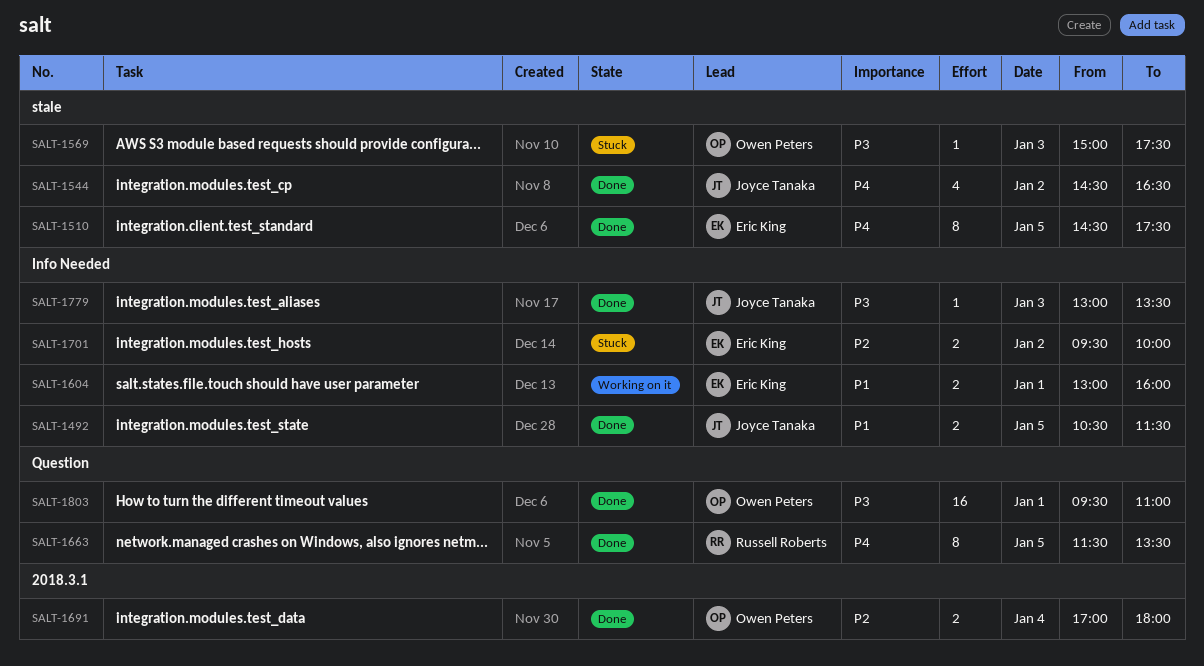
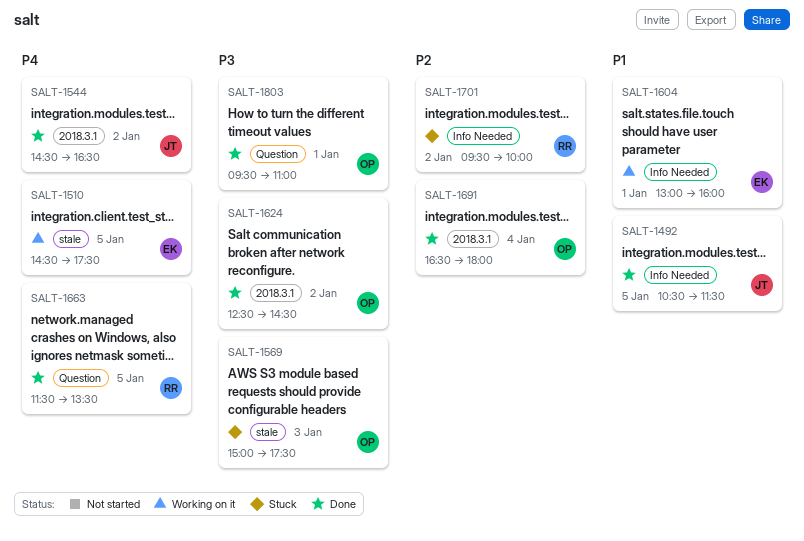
SALT-1510, status: Done -> Working on it
SALT-1544, label: stale -> 2018.3.1
SALT-1624: none -> present
SALT-1691, begins: 17:00 -> 16:30
SALT-1701, owner: Eric King -> Russell Roberts
SALT-1779: present -> none

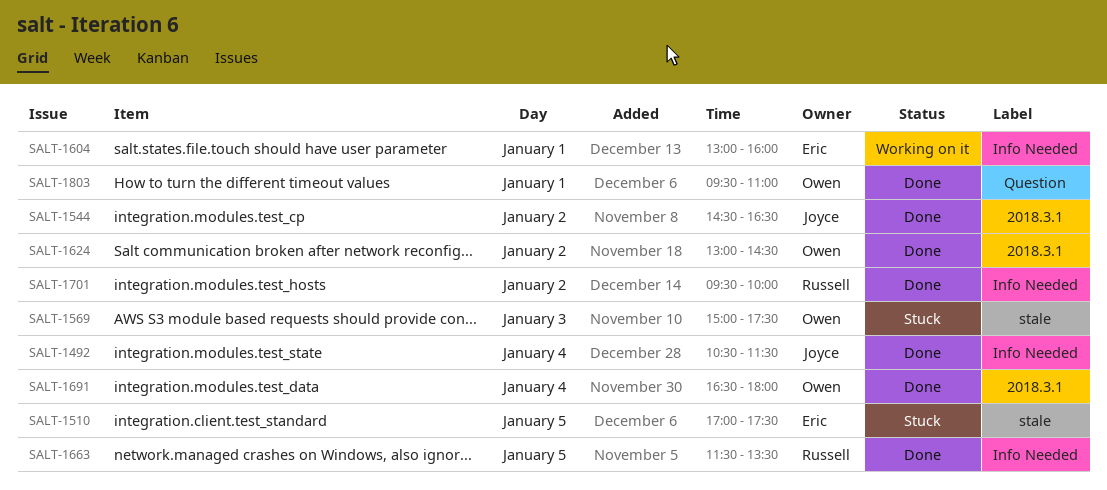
SALT-1492, day: Jan 5 -> Jan 4
SALT-1510, status: Working on it -> Stuck
SALT-1510, begins: 14:30 -> 17:00
SALT-1624, begins: 12:30 -> 13:00
SALT-1663, label: Question -> Info Needed
SALT-1701, status: Stuck -> Done

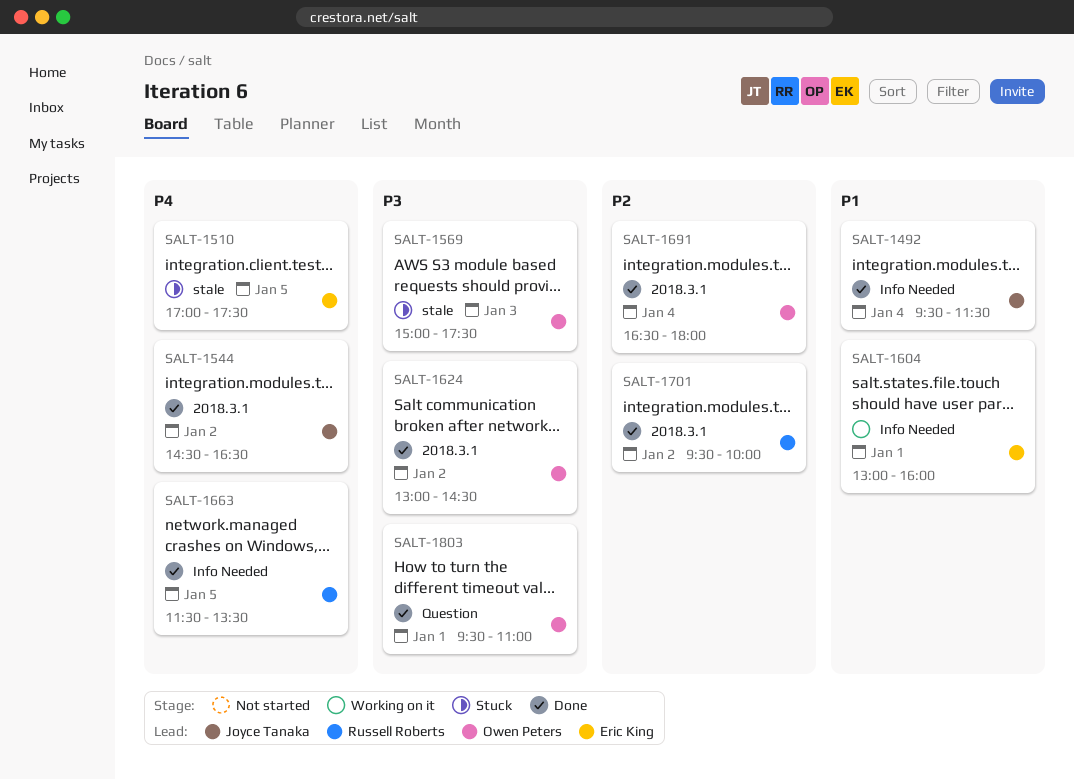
SALT-1492, begins: 10:30 -> 09:30
SALT-1701, label: Info Needed -> 2018.3.1

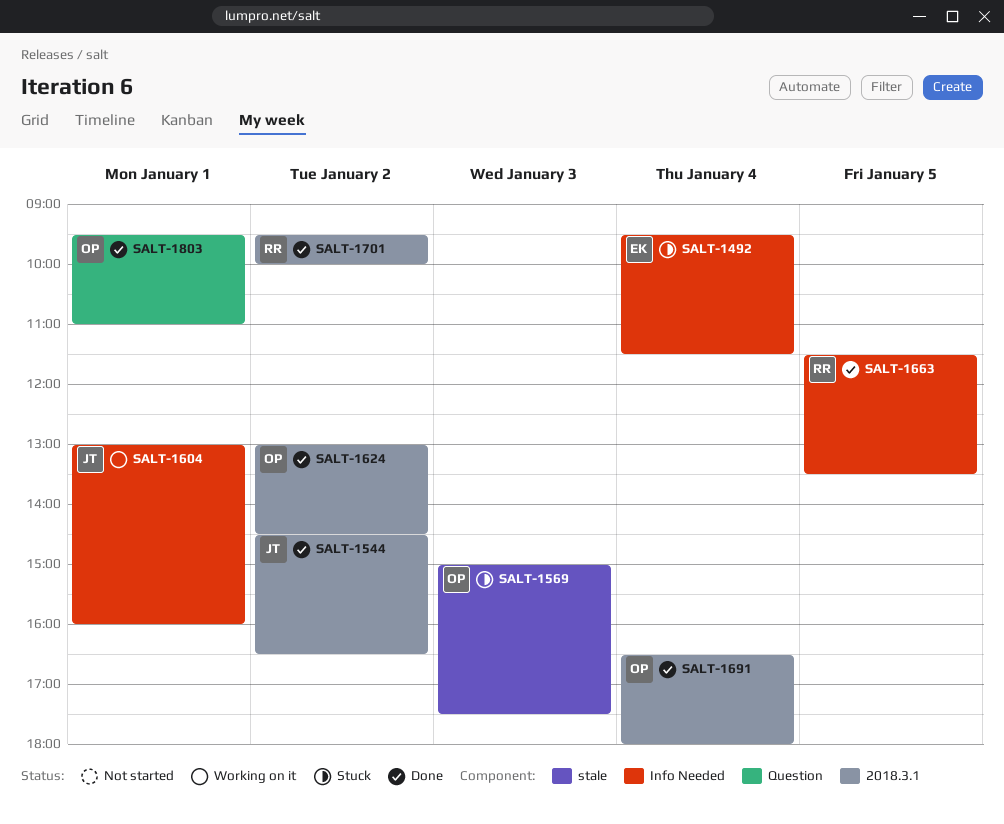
SALT-1492, status: Done -> Stuck
SALT-1492, owner: Joyce Tanaka -> Eric King
SALT-1510: present -> none
SALT-1604, owner: Eric King -> Joyce Tanaka

